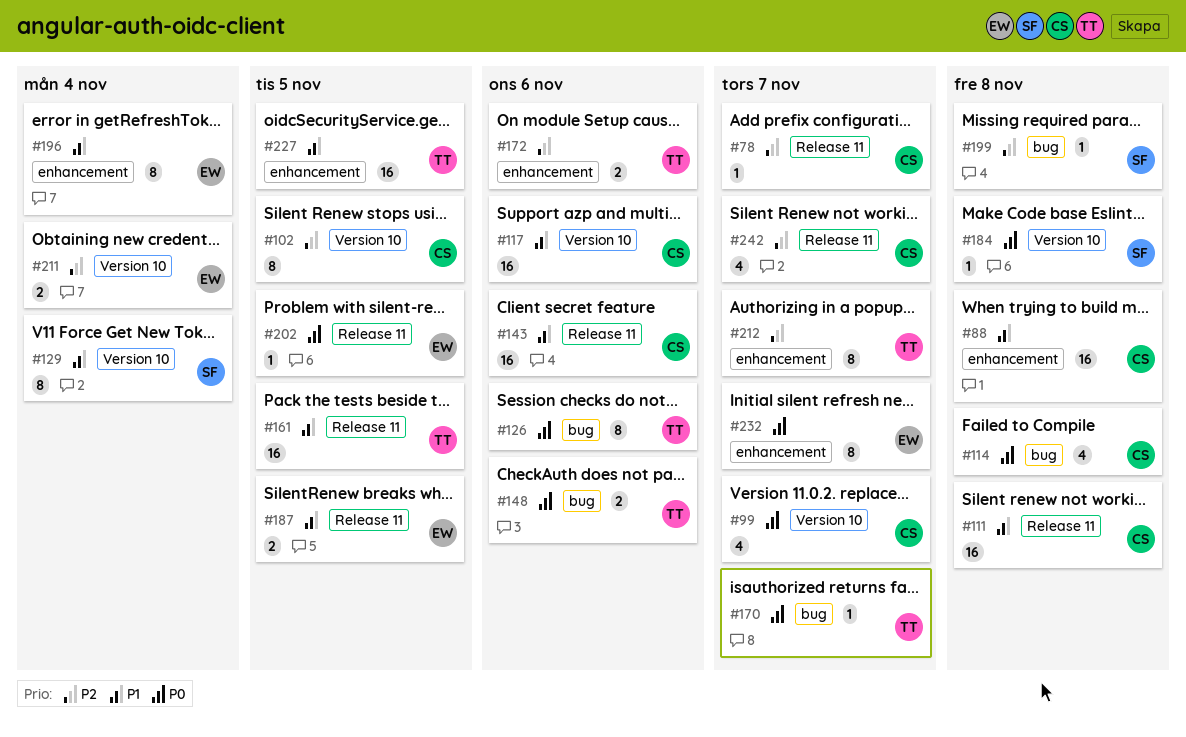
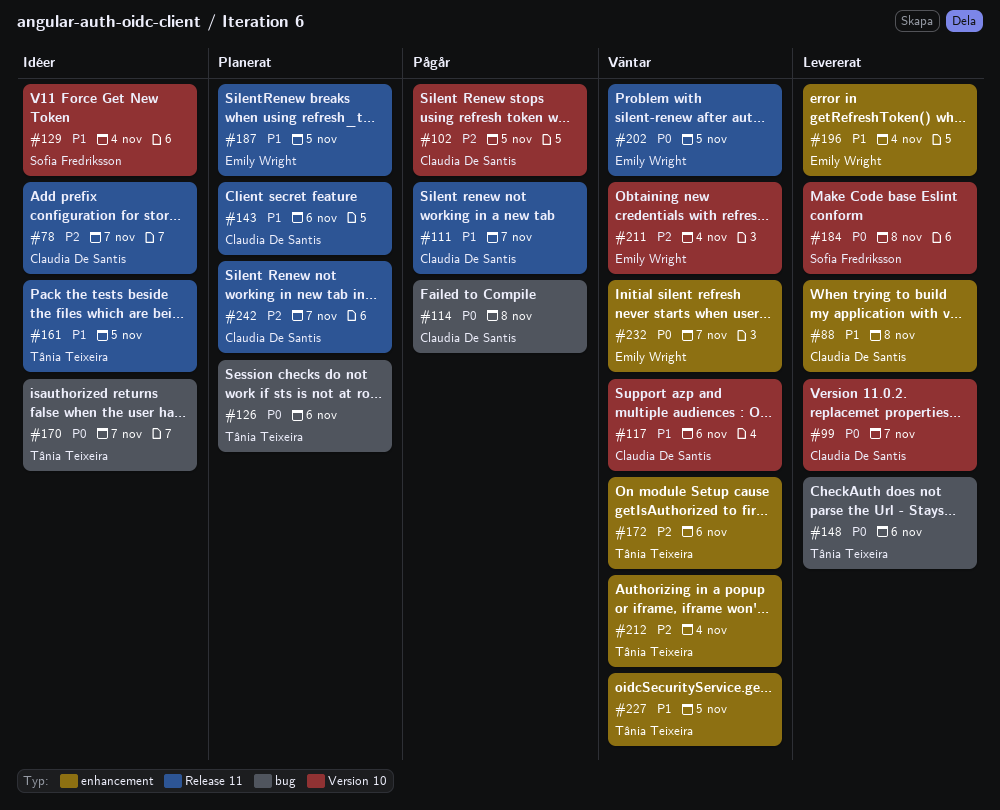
#111, due: Nov 8 -> Nov 7
#199: present -> none
#212, due: Nov 7 -> Nov 4

